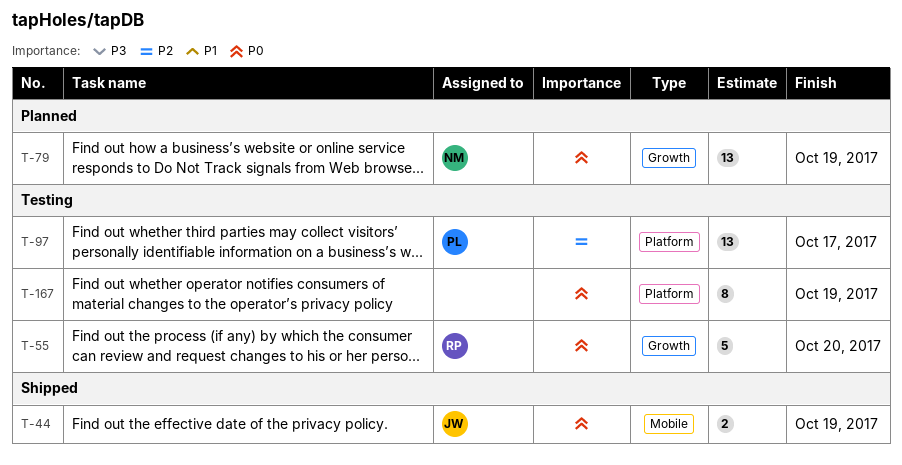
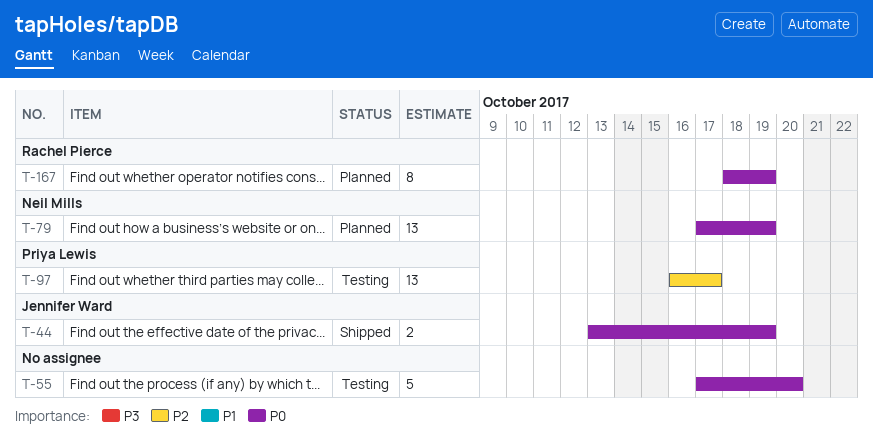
T-55, owner: Rachel Pierce -> none
T-167, status: Testing -> Planned
T-167, owner: none -> Rachel Pierce

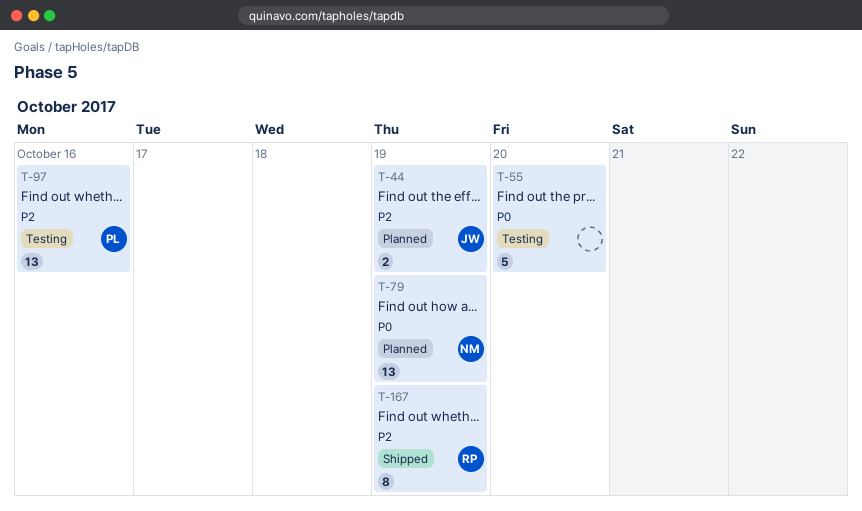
T-44, status: Shipped -> Planned
T-44, priority: P0 -> P2
T-97, due: Oct 17 -> Oct 16
T-167, status: Planned -> Shipped
T-167, priority: P0 -> P2

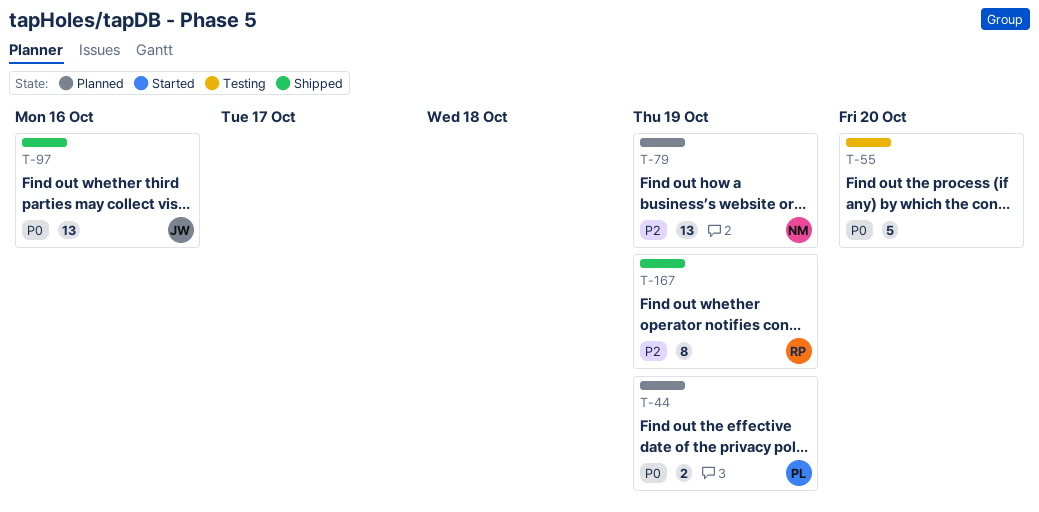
T-44, owner: JW -> PL
T-44, priority: P2 -> P0
T-79, priority: P0 -> P2
T-97, status: Testing -> Shipped
T-97, owner: PL -> JW
T-97, priority: P2 -> P0

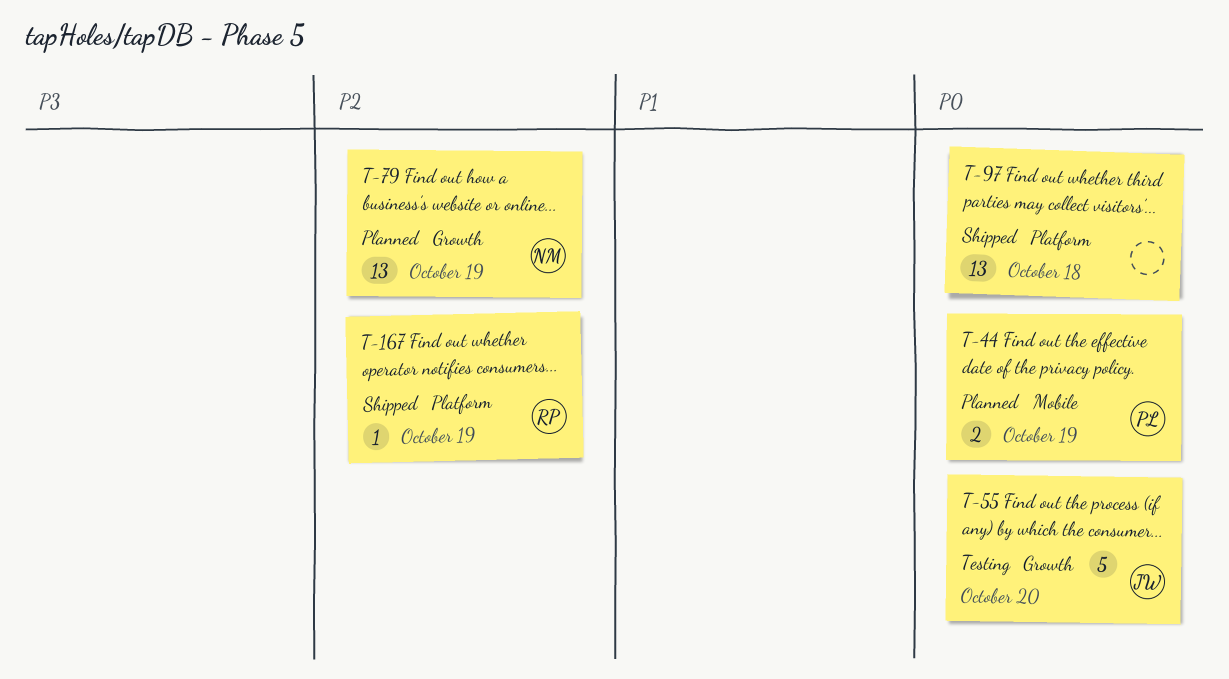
T-55, owner: none -> JW
T-97, owner: JW -> none
T-97, due: Oct 16 -> Oct 18
T-167, estimate: 8 -> 1

